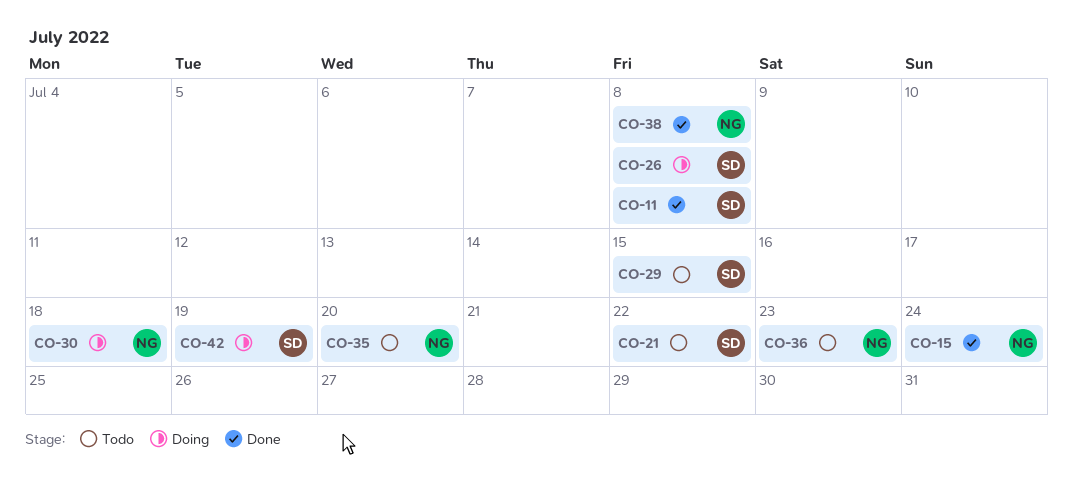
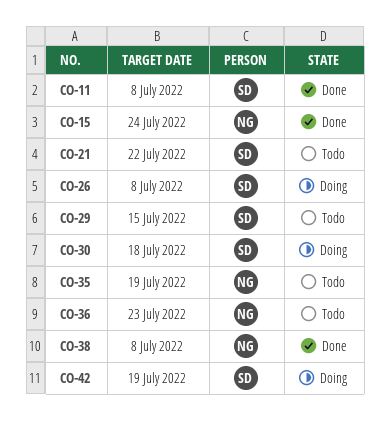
CO-30, owner: NG -> SD
CO-35, due: Jul 20 -> Jul 19

